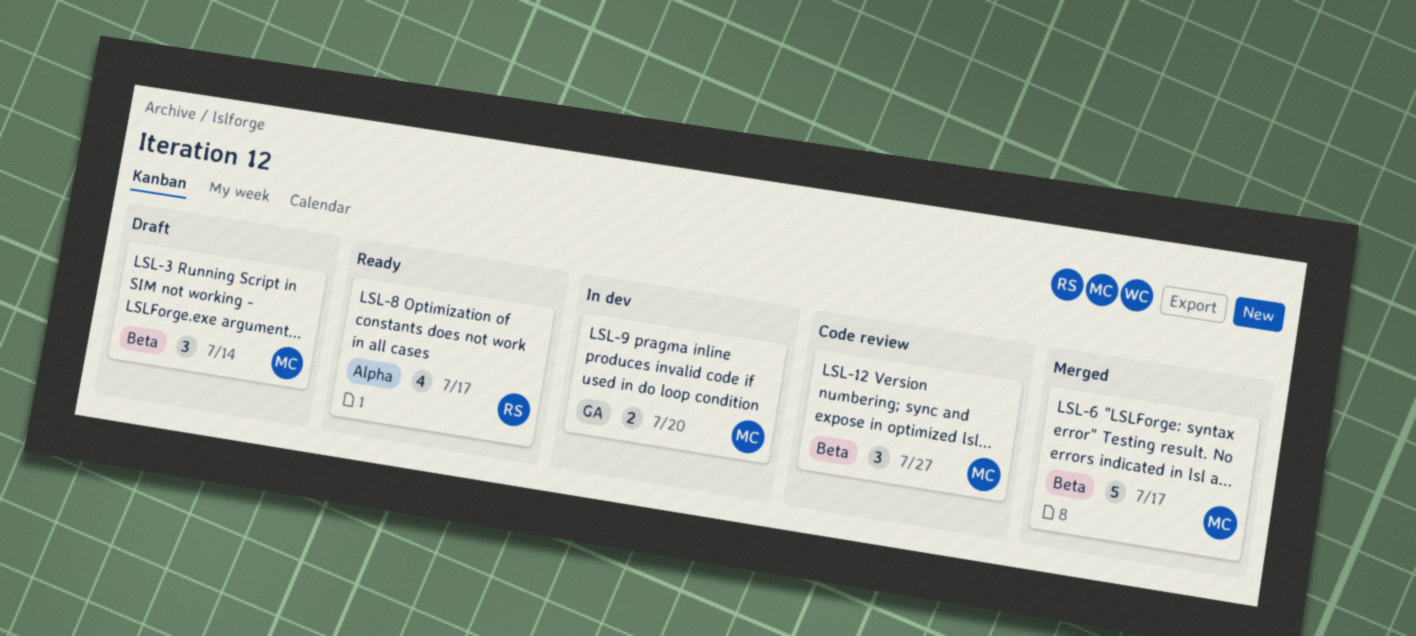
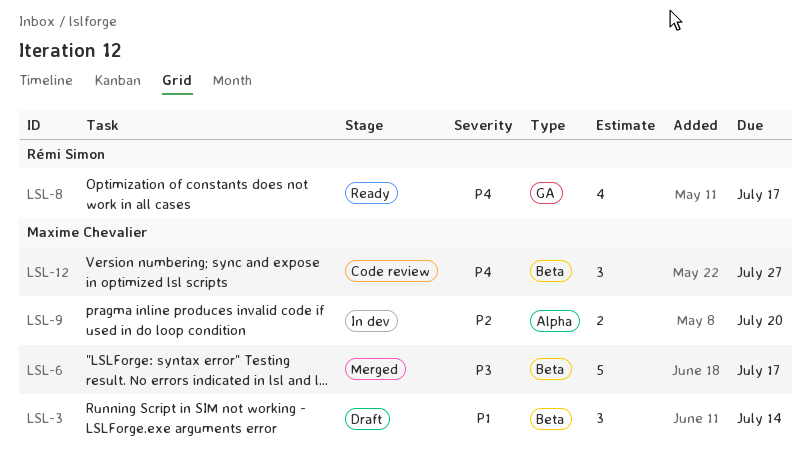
LSL-8, label: Alpha -> GA
LSL-9, label: GA -> Alpha

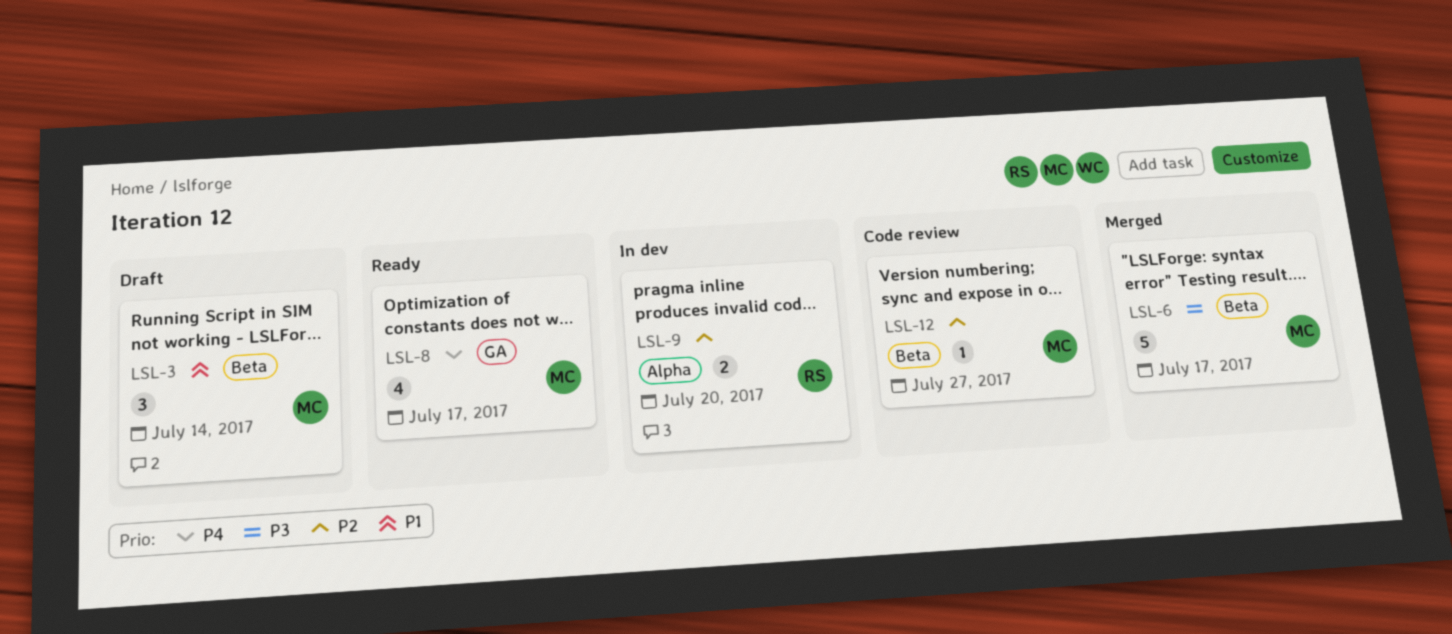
LSL-8, owner: Rémi Simon -> Maxime Chevalier
LSL-9, owner: Maxime Chevalier -> Rémi Simon
LSL-12, priority: P4 -> P2
LSL-12, estimate: 3 -> 1

